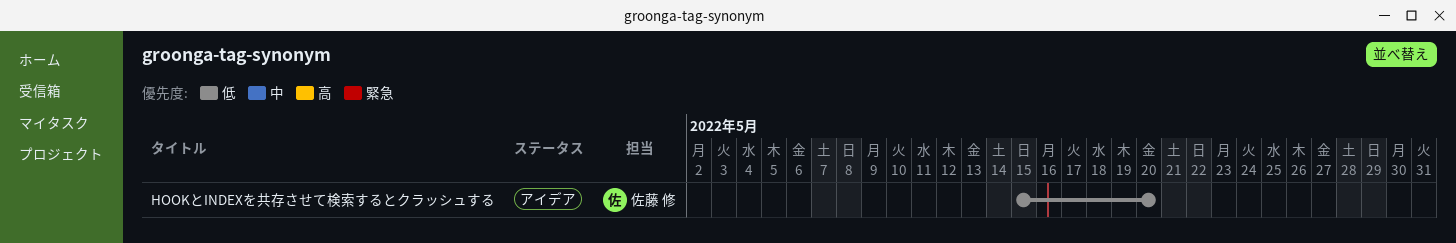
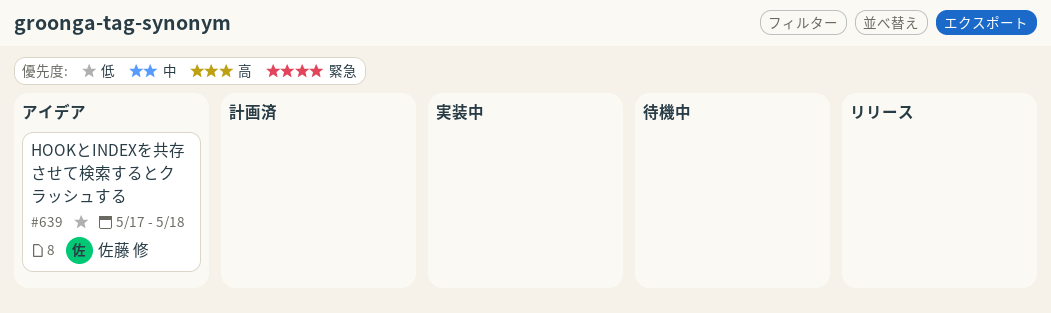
HOOKとINDEXを共存させて検索するとクラッシュする, start: May 15 -> May 17
HOOKとINDEXを共存させて検索するとクラッシュする, due: May 20 -> May 18

